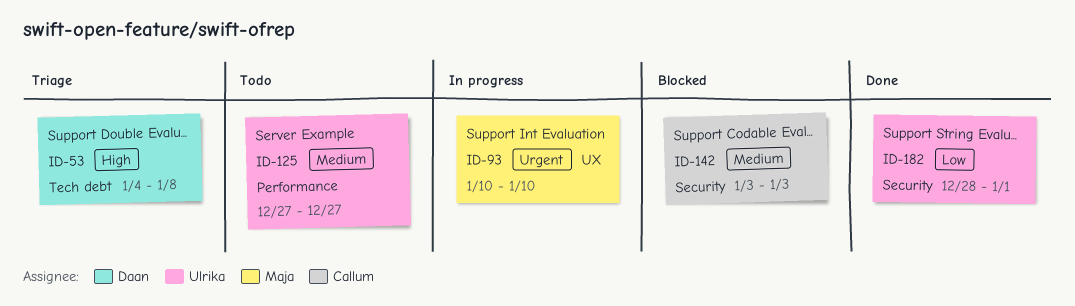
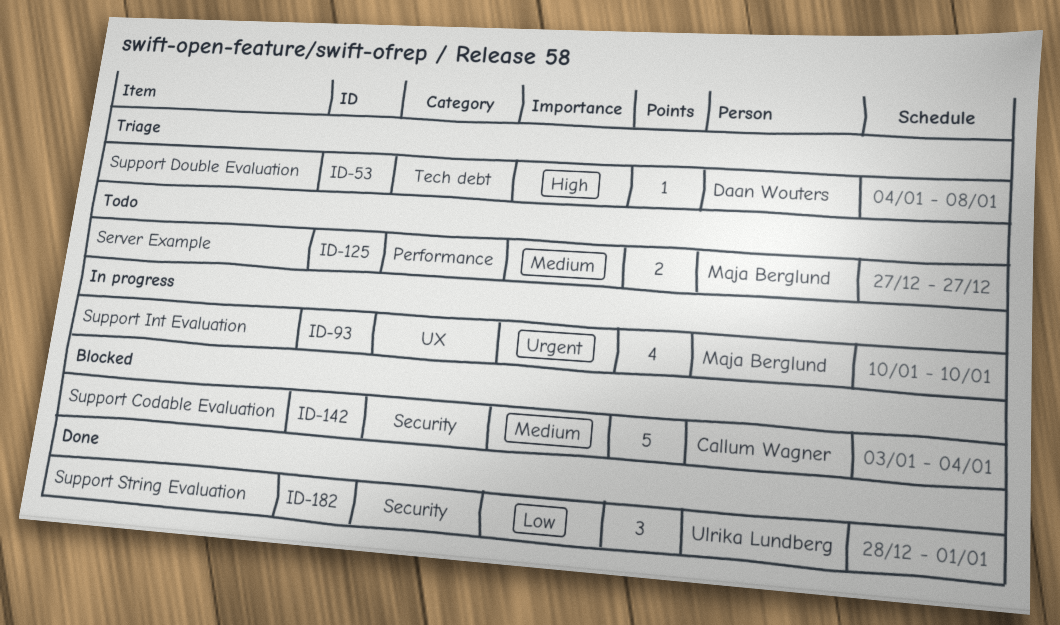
ID-125, owner: Ulrika Lundberg -> Maja Berglund
ID-142, due: Jan 3 -> Jan 4

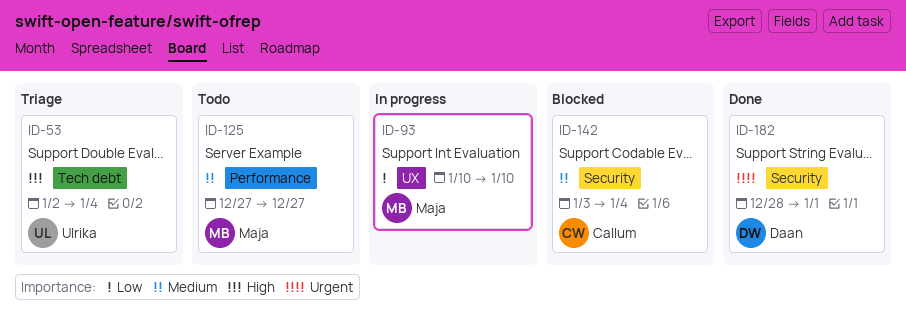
ID-53, owner: Daan Wouters -> Ulrika Lundberg
ID-53, start: Jan 4 -> Jan 2
ID-53, due: Jan 8 -> Jan 4
ID-93, priority: Urgent -> Low
ID-182, owner: Ulrika Lundberg -> Daan Wouters
ID-182, priority: Low -> Urgent

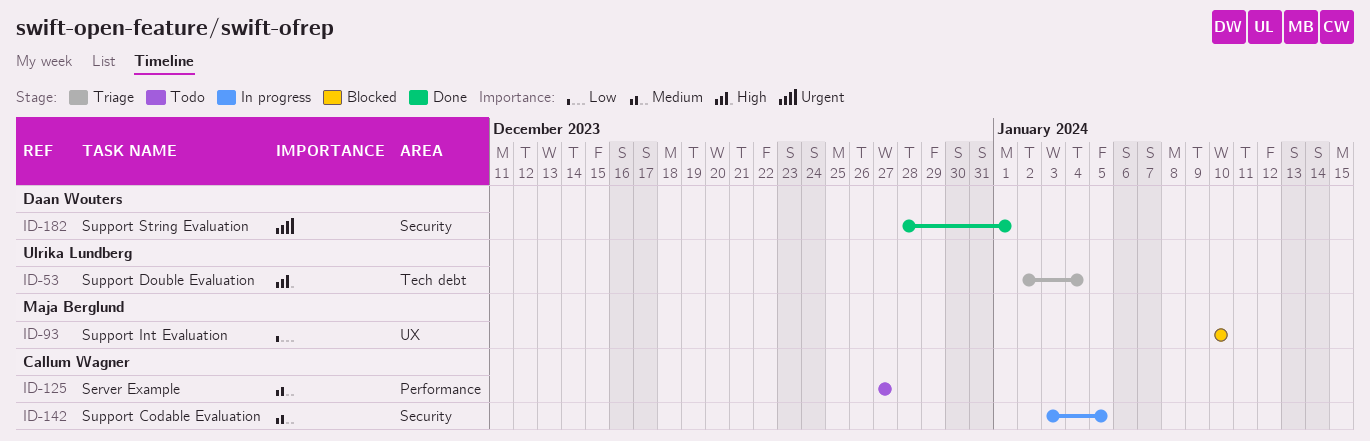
ID-93, status: In progress -> Blocked
ID-125, owner: Maja Berglund -> Callum Wagner
ID-142, status: Blocked -> In progress
ID-142, due: Jan 4 -> Jan 5

